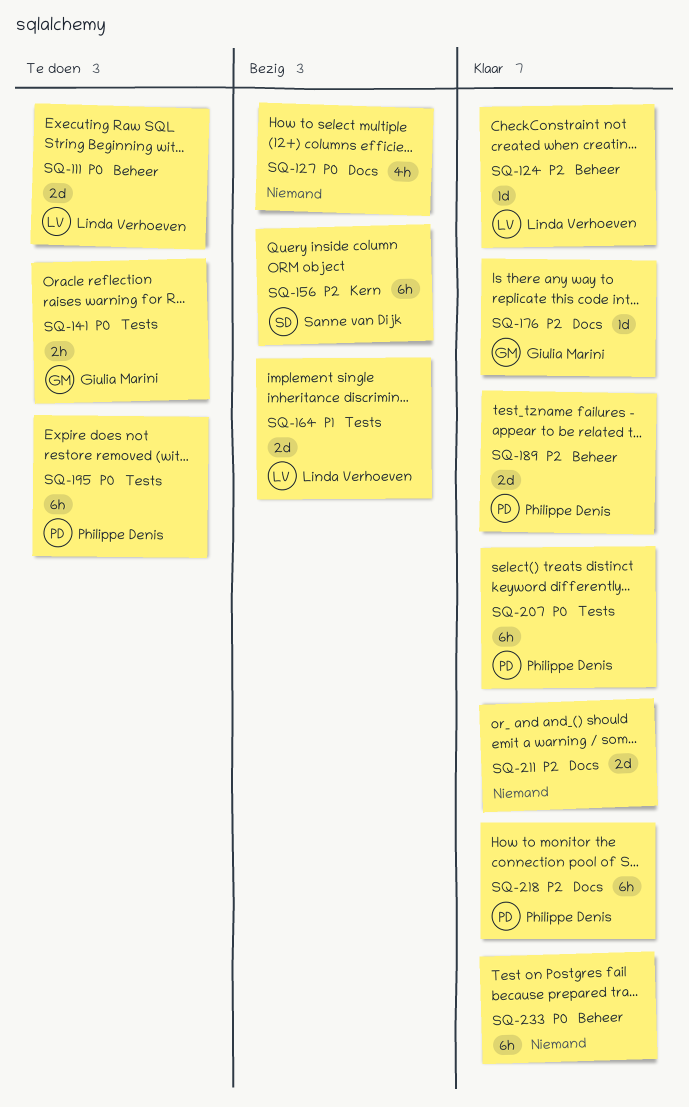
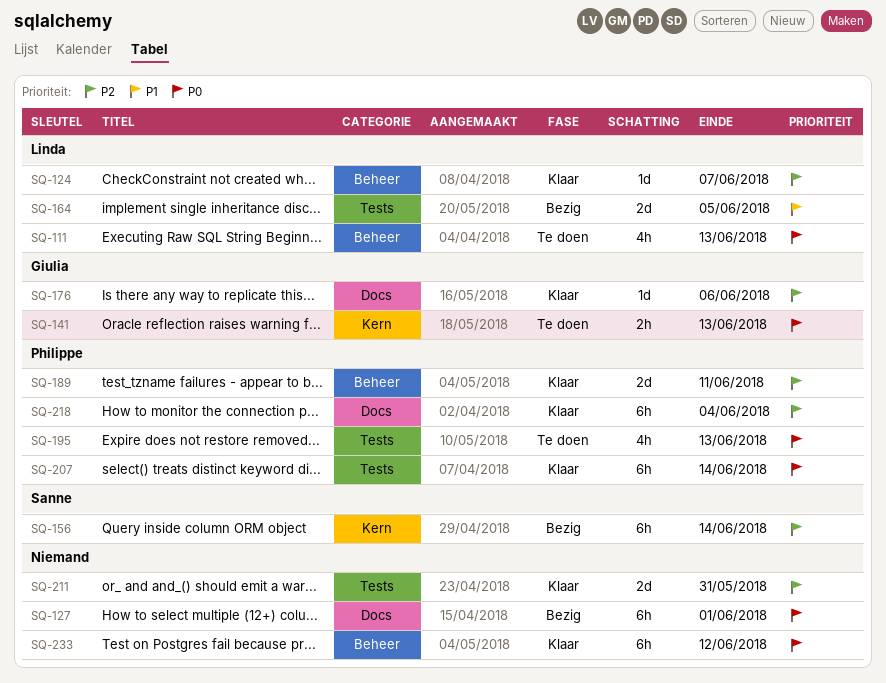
SQ-111, estimate: 2d -> 4h
SQ-127, estimate: 4h -> 6h
SQ-141, label: Tests -> Kern
SQ-195, estimate: 6h -> 4h
SQ-211, label: Docs -> Tests

